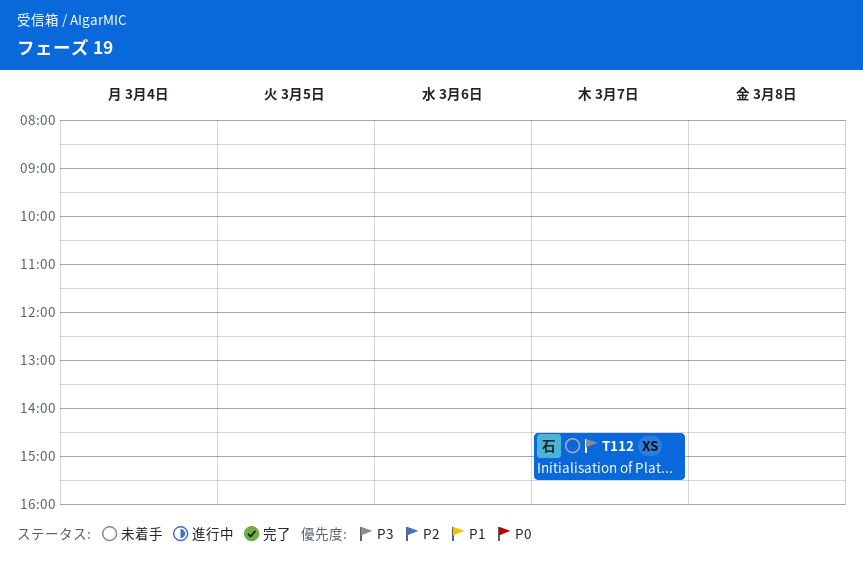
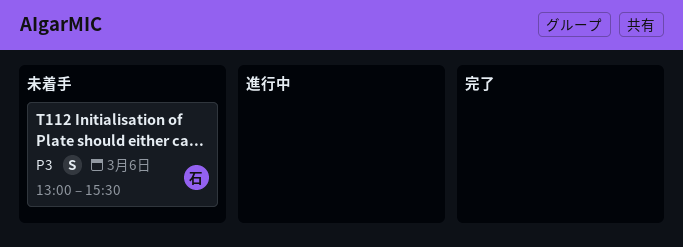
T112, estimate: XS -> S
T112, day: Mar 7 -> Mar 6
T112, begins: 14:30 -> 13:00

